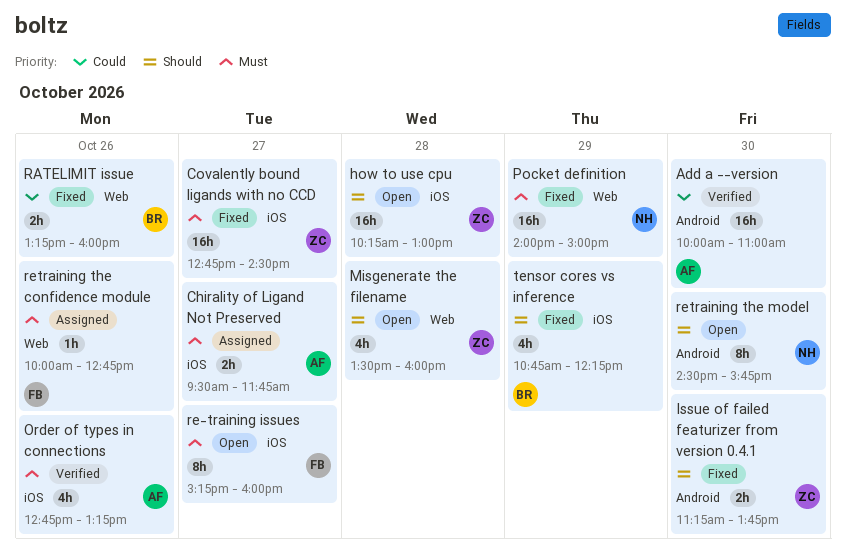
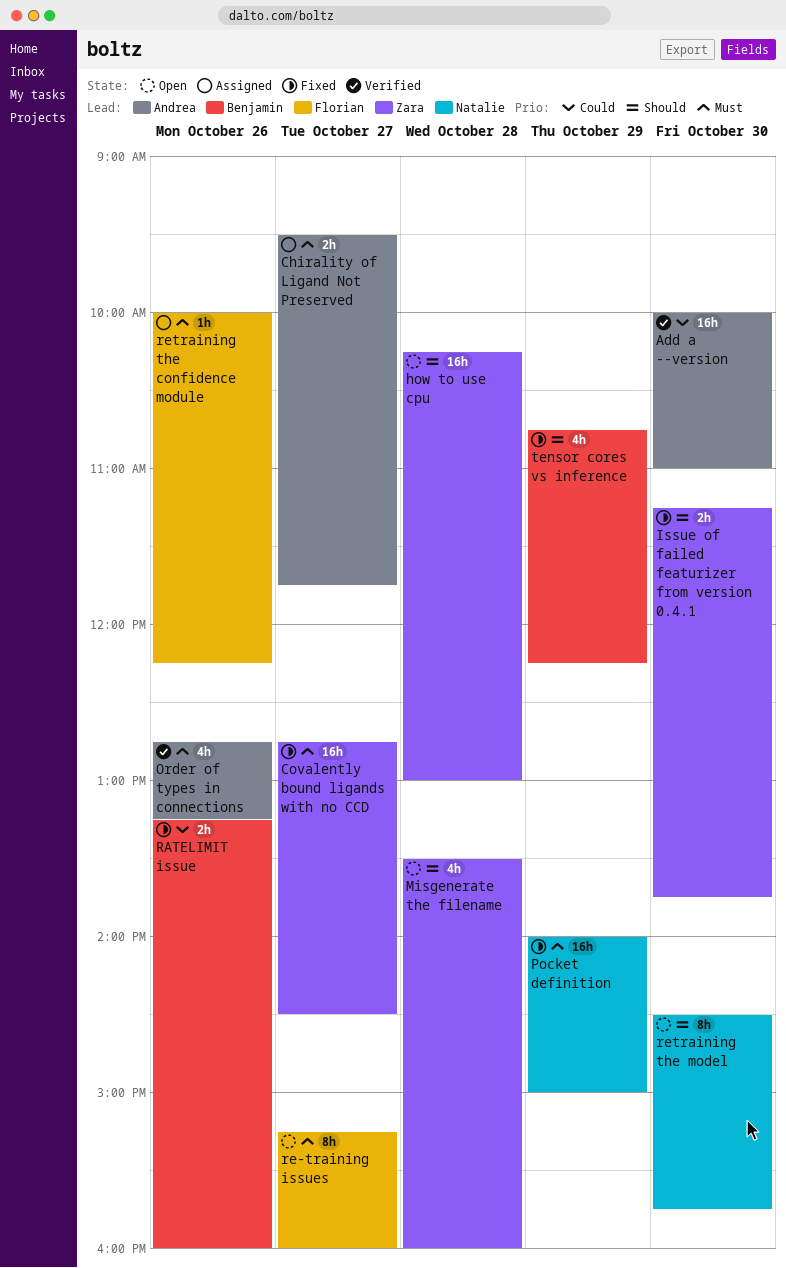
retraining the confidence module, ends: 12:45 -> 12:15

